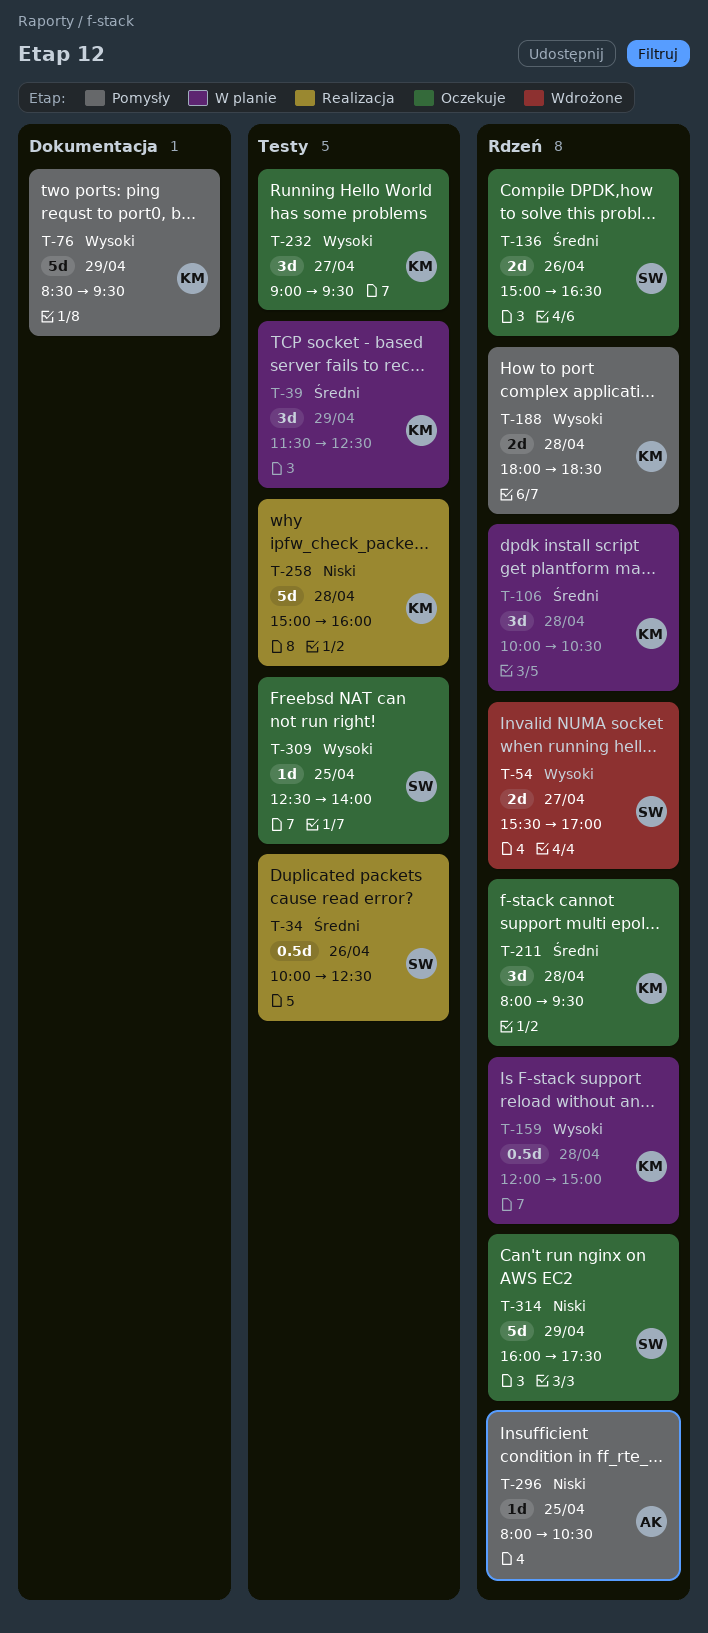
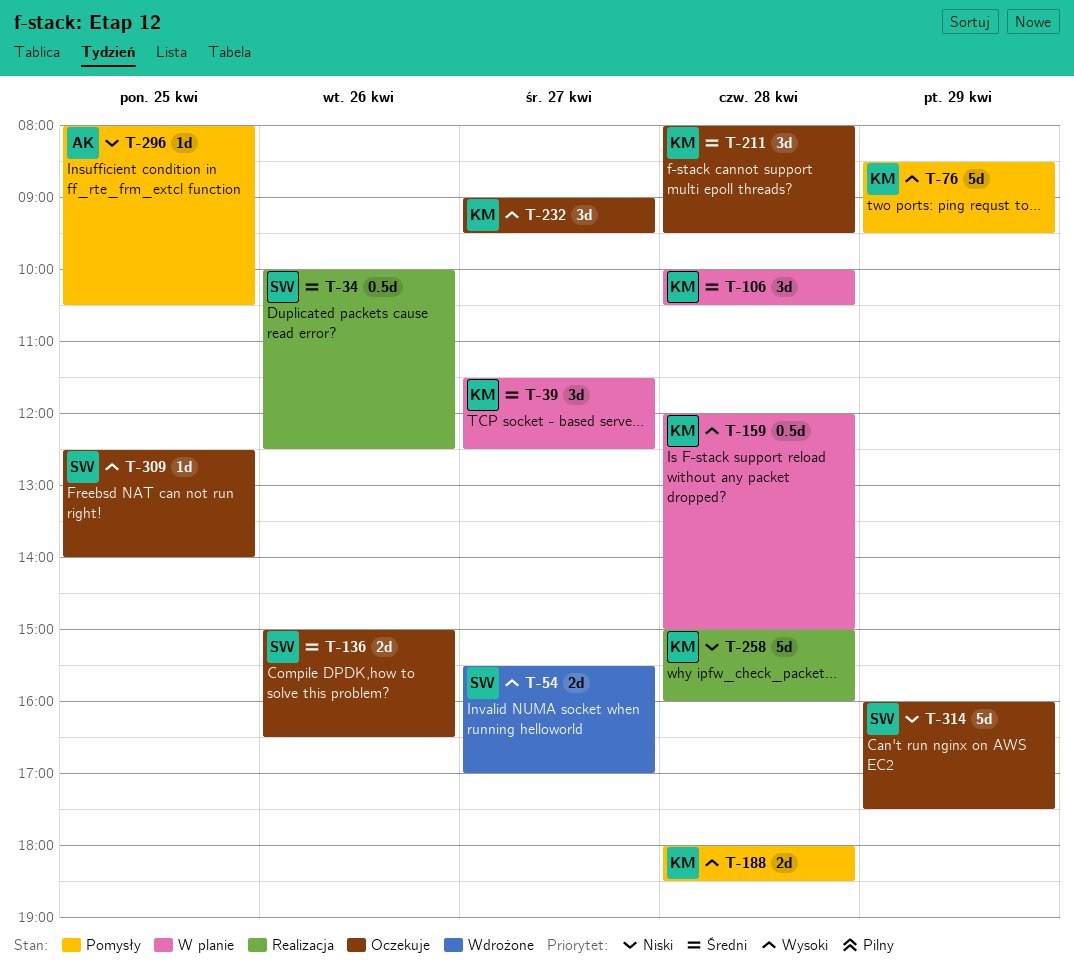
T-39, day: Apr 29 -> Apr 27

